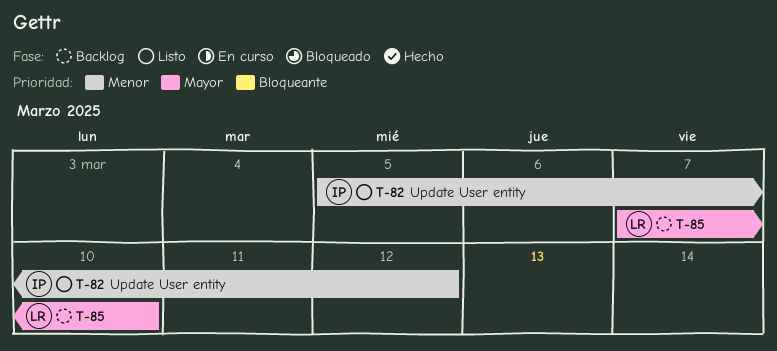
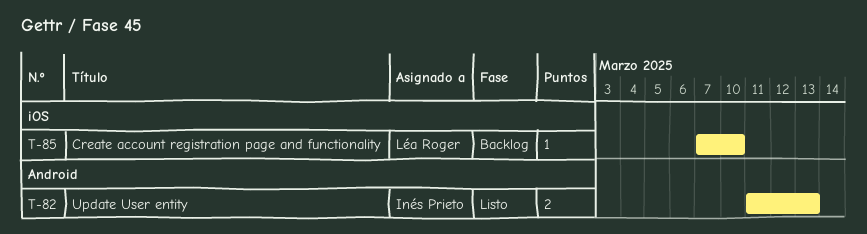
T-82, start: Mar 5 -> Mar 11
T-82, due: Mar 12 -> Mar 13

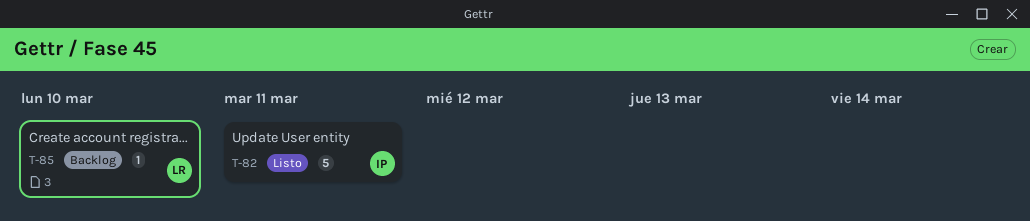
T-82, estimate: 2 -> 5
T-82, due: Mar 13 -> Mar 11

